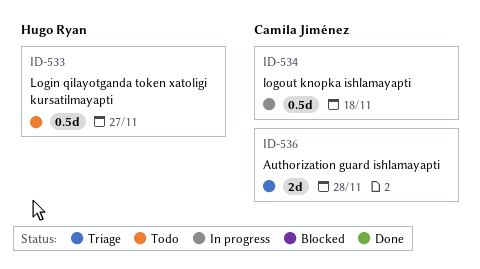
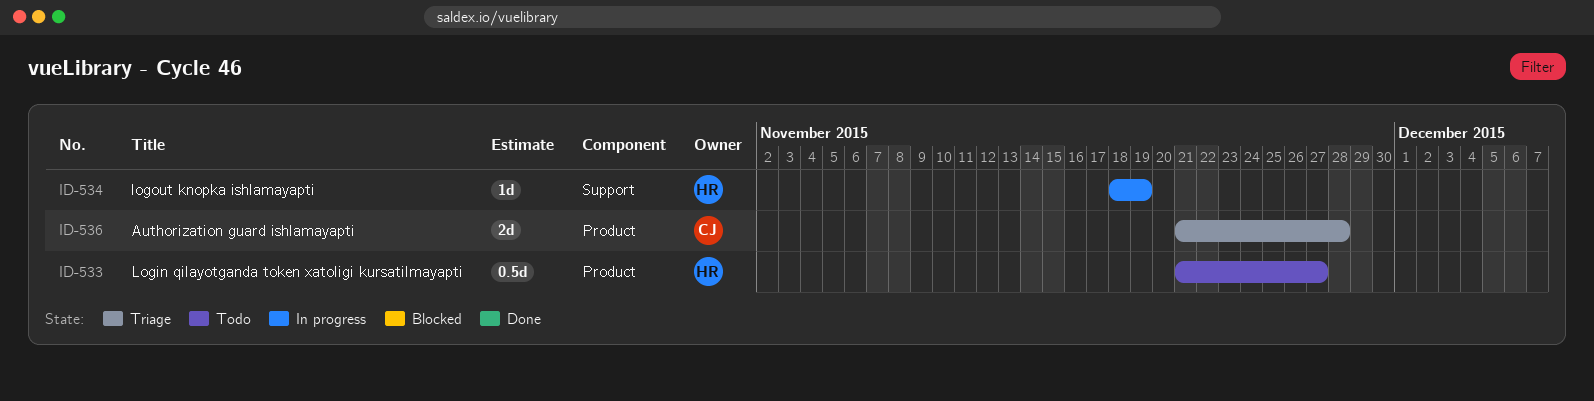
ID-534, owner: Camila Jiménez -> Hugo Ryan
ID-534, estimate: 0.5d -> 1d
ID-534, due: Nov 18 -> Nov 19

